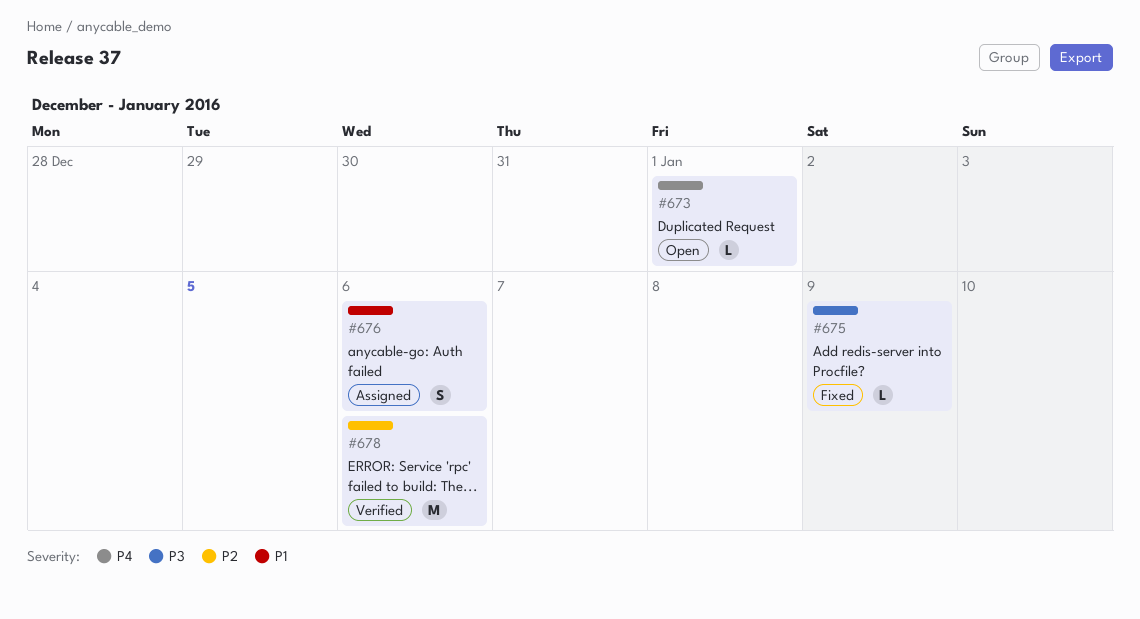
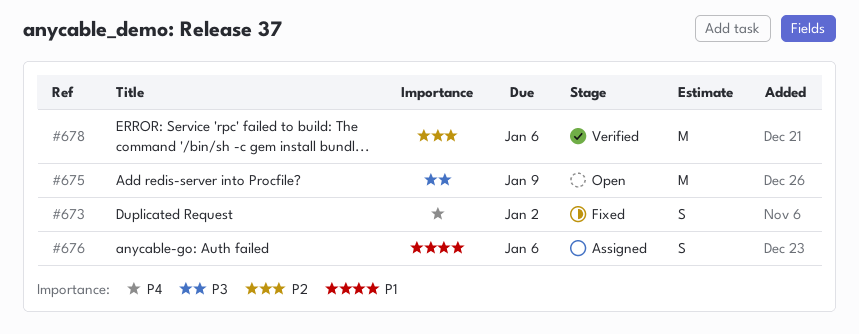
#673, status: Open -> Fixed
#673, estimate: L -> S
#673, due: Jan 1 -> Jan 2
#675, status: Fixed -> Open
#675, estimate: L -> M

